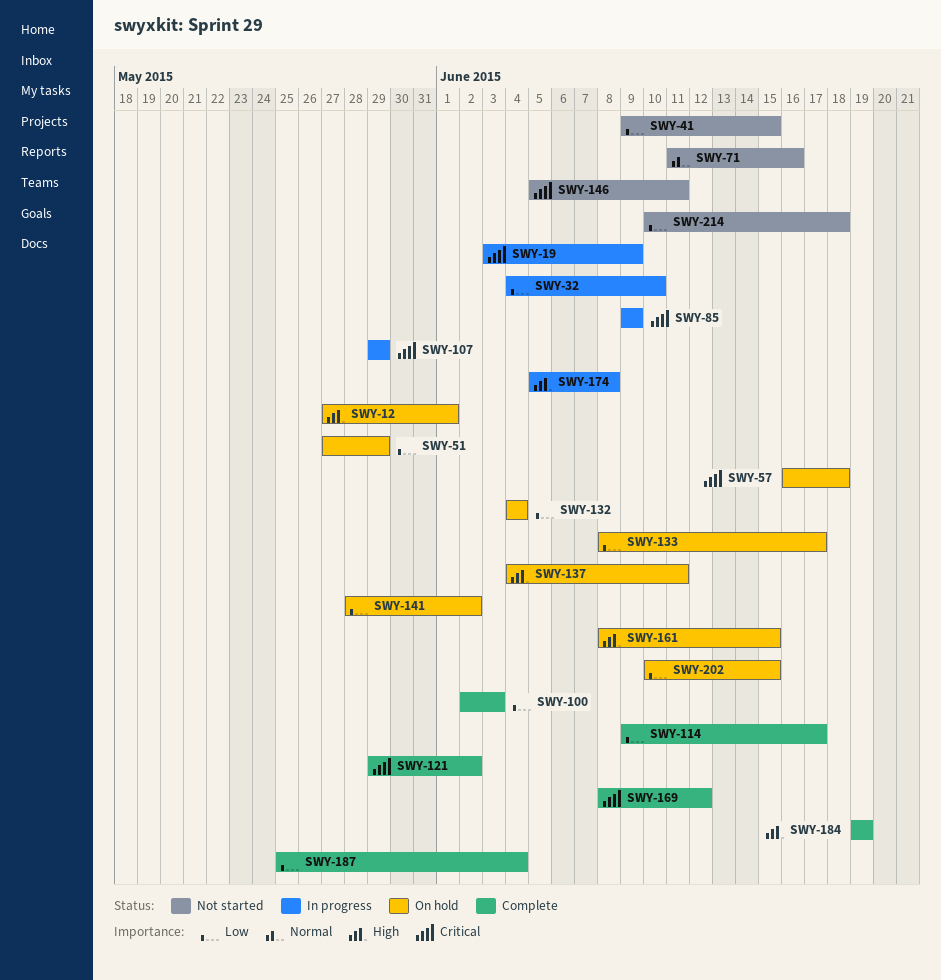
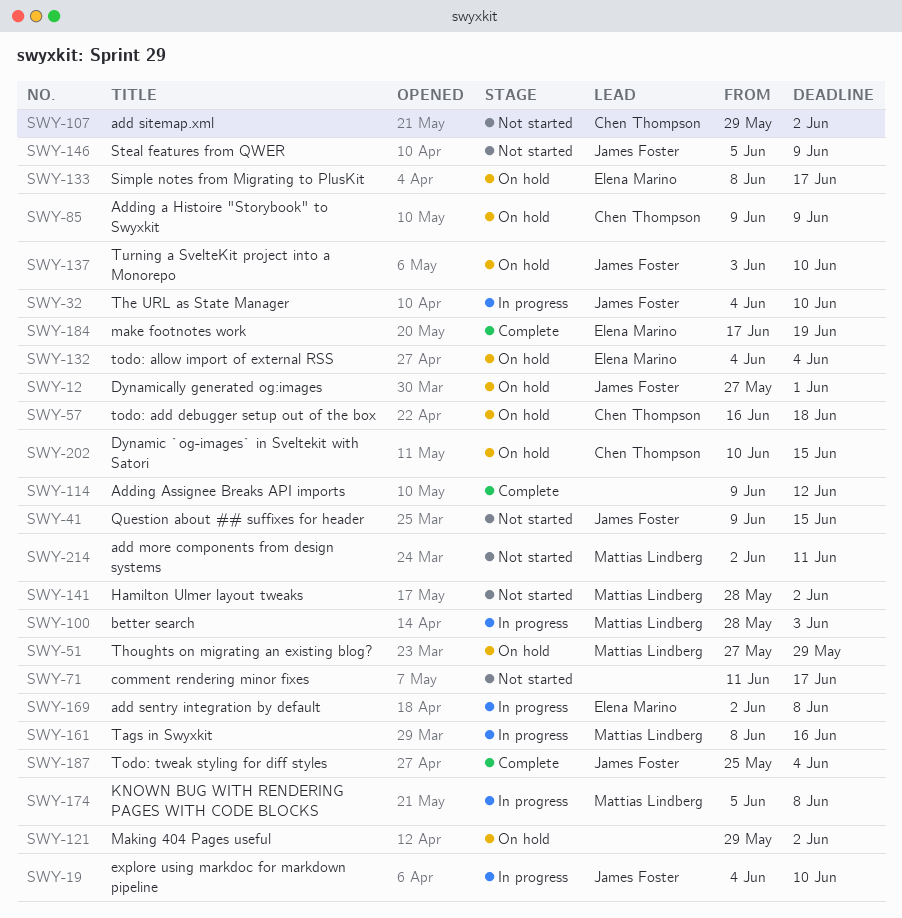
SWY-19, start: Jun 3 -> Jun 4
SWY-19, due: Jun 9 -> Jun 10
SWY-71, due: Jun 16 -> Jun 17
SWY-85, status: In progress -> On hold
SWY-100, status: Complete -> In progress
SWY-100, start: Jun 2 -> May 28
SWY-107, status: In progress -> Not started
SWY-107, due: May 29 -> Jun 2
SWY-114, due: Jun 17 -> Jun 12
SWY-121, status: Complete -> On hold
SWY-137, start: Jun 4 -> Jun 3
SWY-137, due: Jun 11 -> Jun 10
SWY-141, status: On hold -> Not started
SWY-146, due: Jun 11 -> Jun 9
SWY-161, status: On hold -> In progress
SWY-161, due: Jun 15 -> Jun 16
SWY-169, status: Complete -> In progress
SWY-169, start: Jun 8 -> Jun 2
SWY-169, due: Jun 12 -> Jun 8
SWY-184, start: Jun 19 -> Jun 17
SWY-214, start: Jun 10 -> Jun 2
SWY-214, due: Jun 18 -> Jun 11

